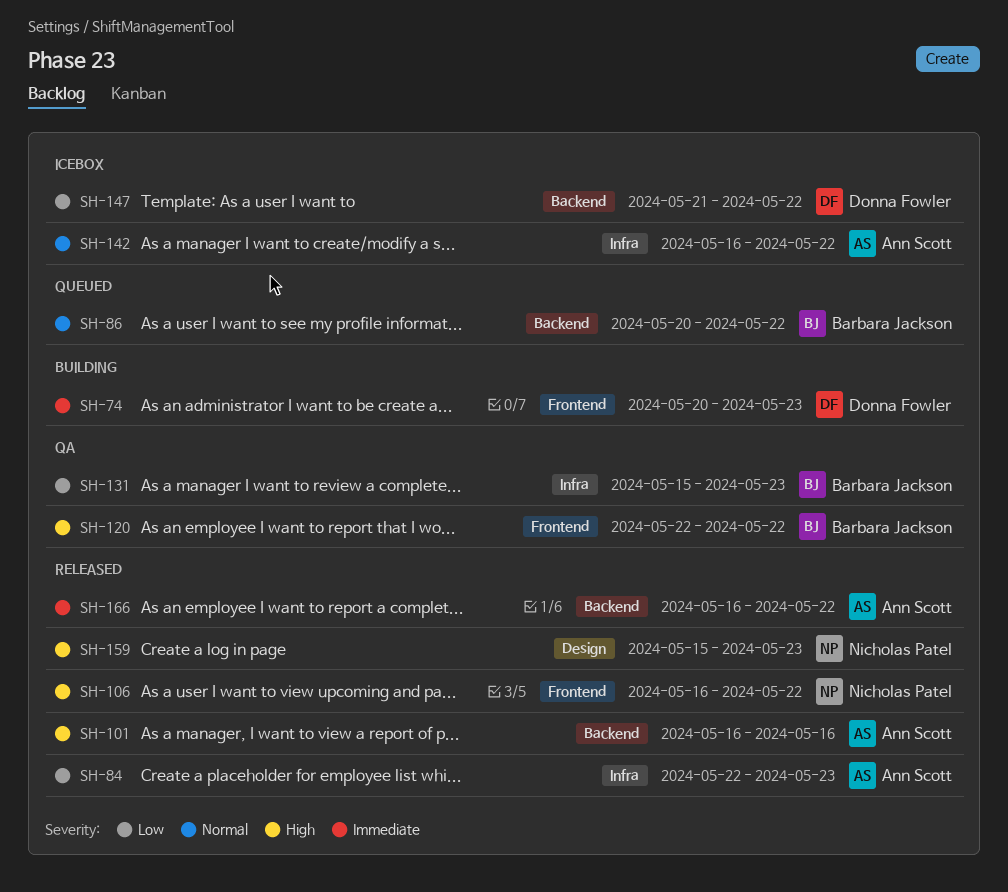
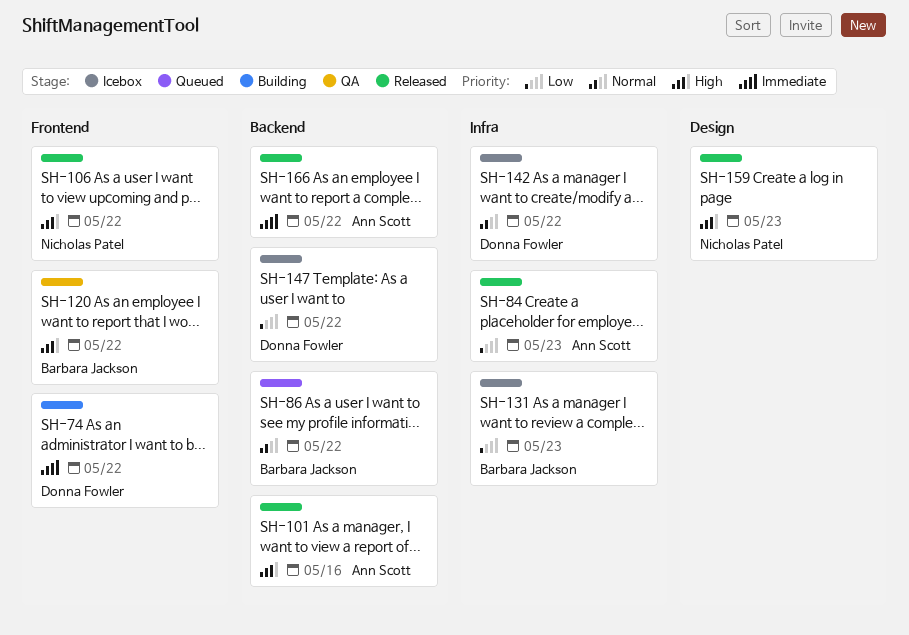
SH-74, due: May 23 -> May 22
SH-131, status: QA -> Icebox
SH-142, owner: Ann Scott -> Donna Fowler

